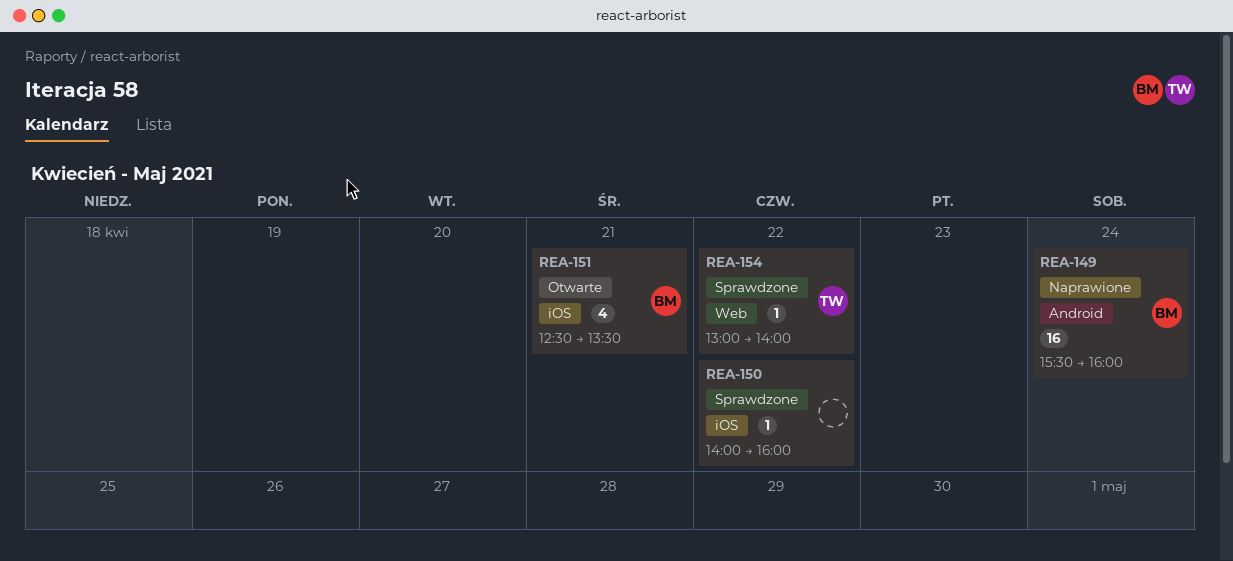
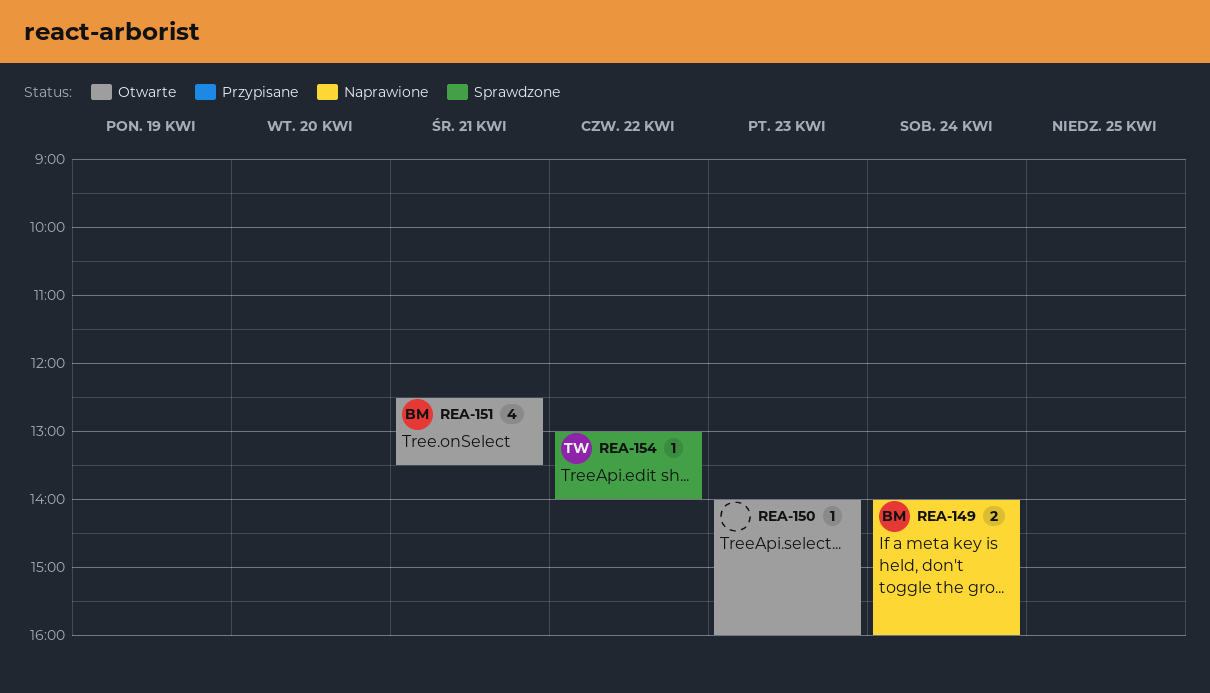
REA-149, estimate: 16 -> 2
REA-149, begins: 15:30 -> 14:00
REA-150, status: Sprawdzone -> Otwarte
REA-150, day: Apr 22 -> Apr 23

